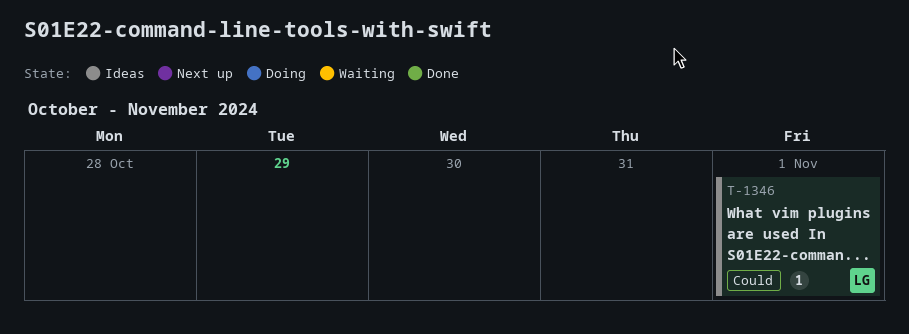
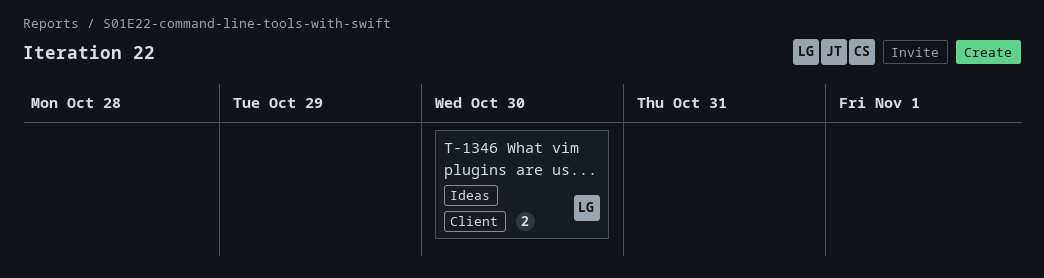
T-1346, estimate: 1 -> 2
T-1346, due: Nov 1 -> Oct 30

